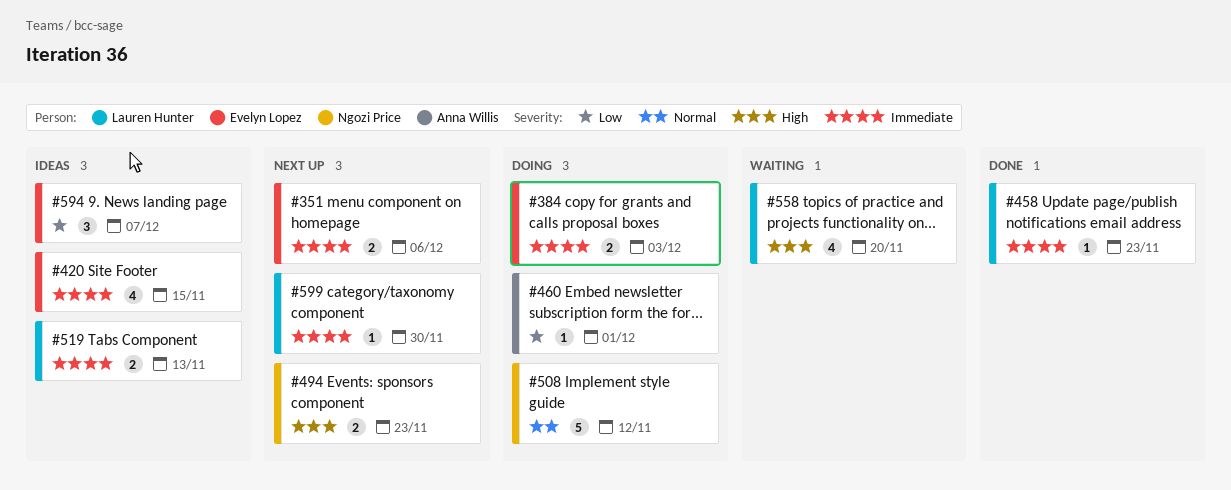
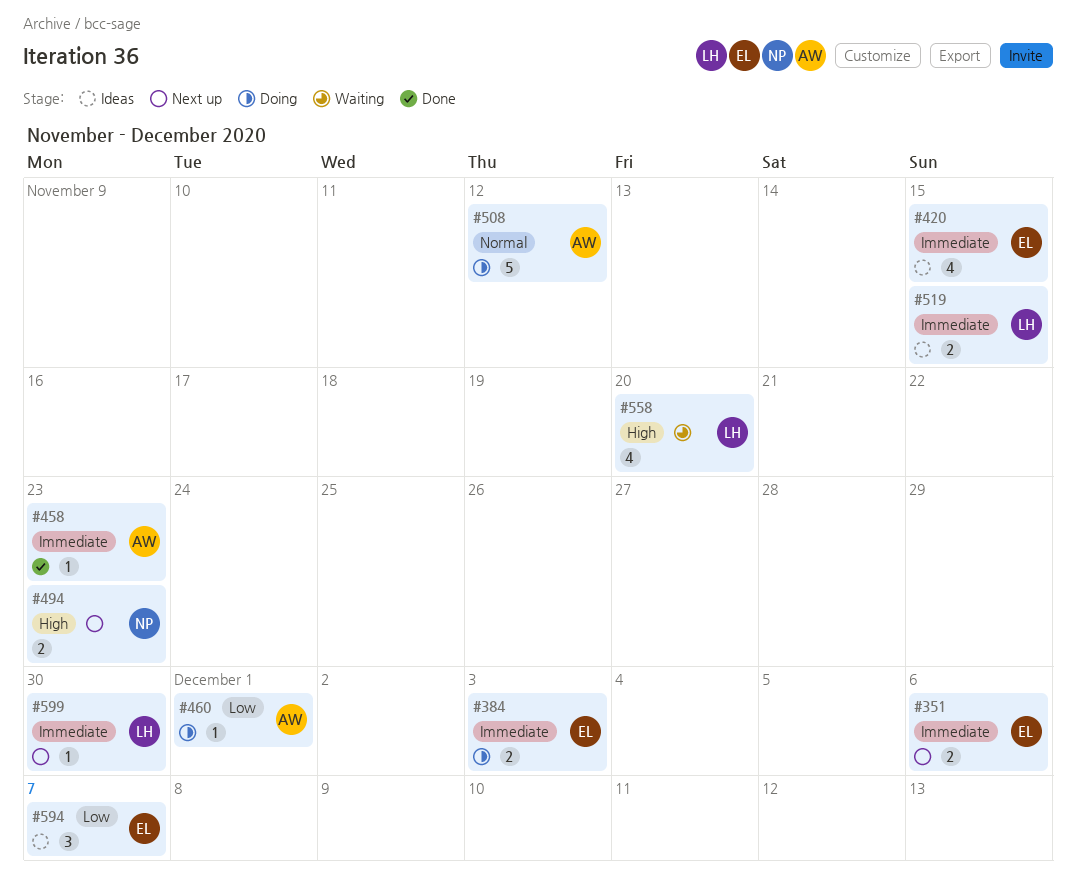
#458, owner: Lauren Hunter -> Anna Willis
#508, owner: Ngozi Price -> Anna Willis
#519, due: Nov 13 -> Nov 15

